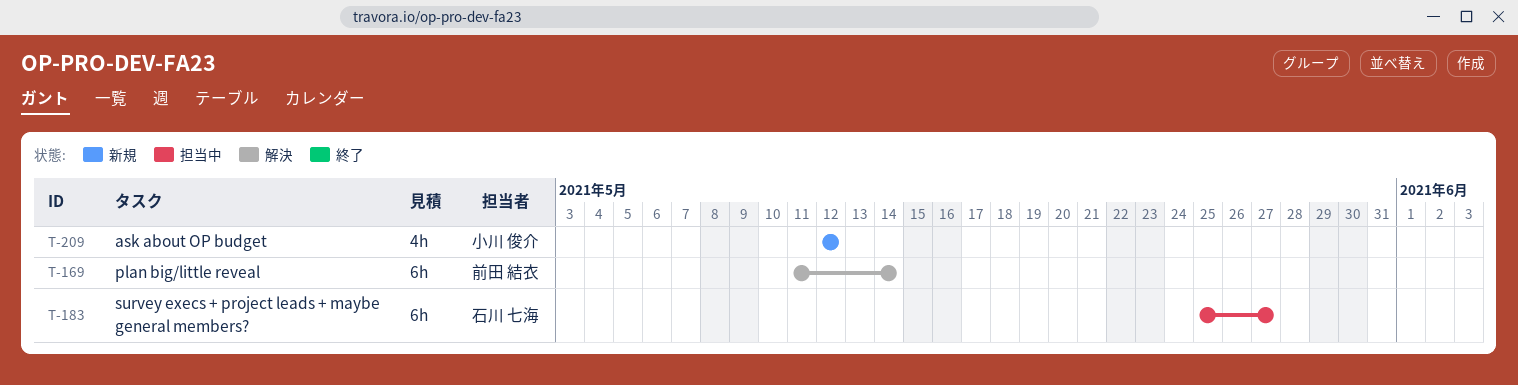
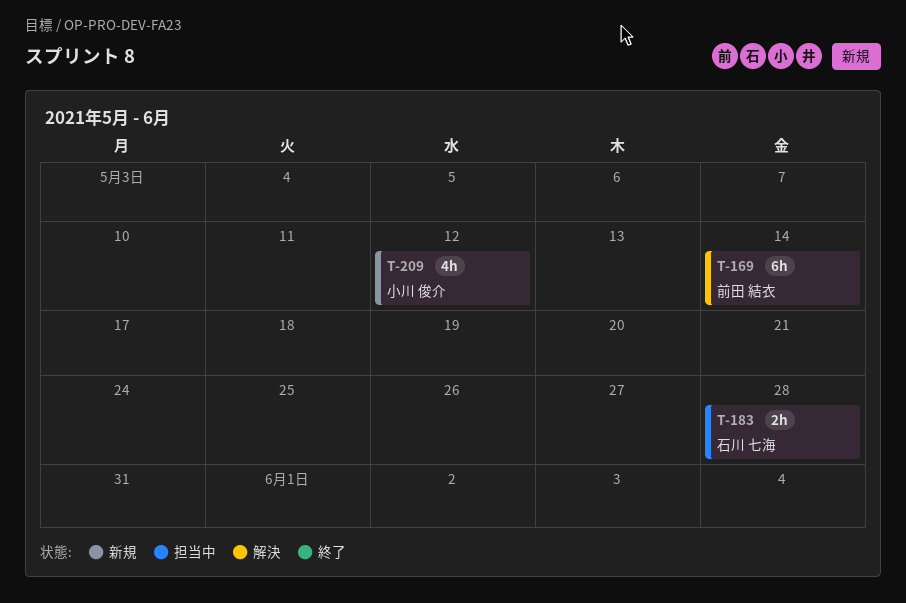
T-183, estimate: 6h -> 2h
T-183, due: May 27 -> May 28

